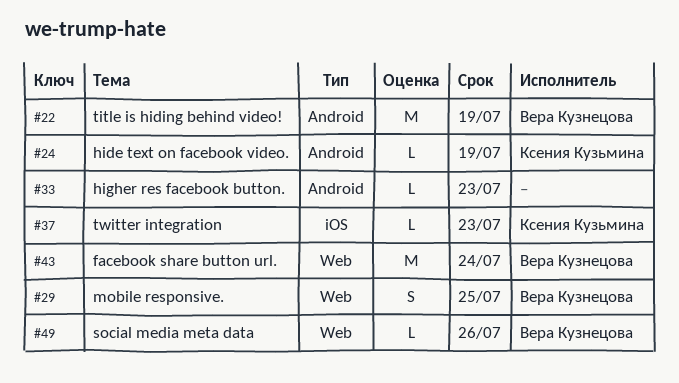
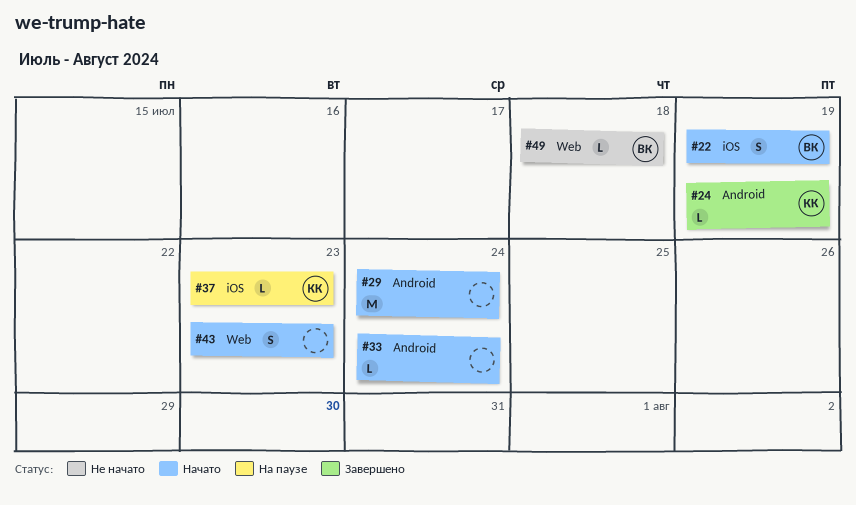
#22, label: Android -> iOS
#22, estimate: M -> S
#29, owner: Вера Кузнецова -> none
#29, label: Web -> Android
#29, estimate: S -> M
#29, due: Jul 25 -> Jul 24
#33, due: Jul 23 -> Jul 24
#43, owner: Вера Кузнецова -> none
#43, estimate: M -> S
#43, due: Jul 24 -> Jul 23
#49, due: Jul 26 -> Jul 18

